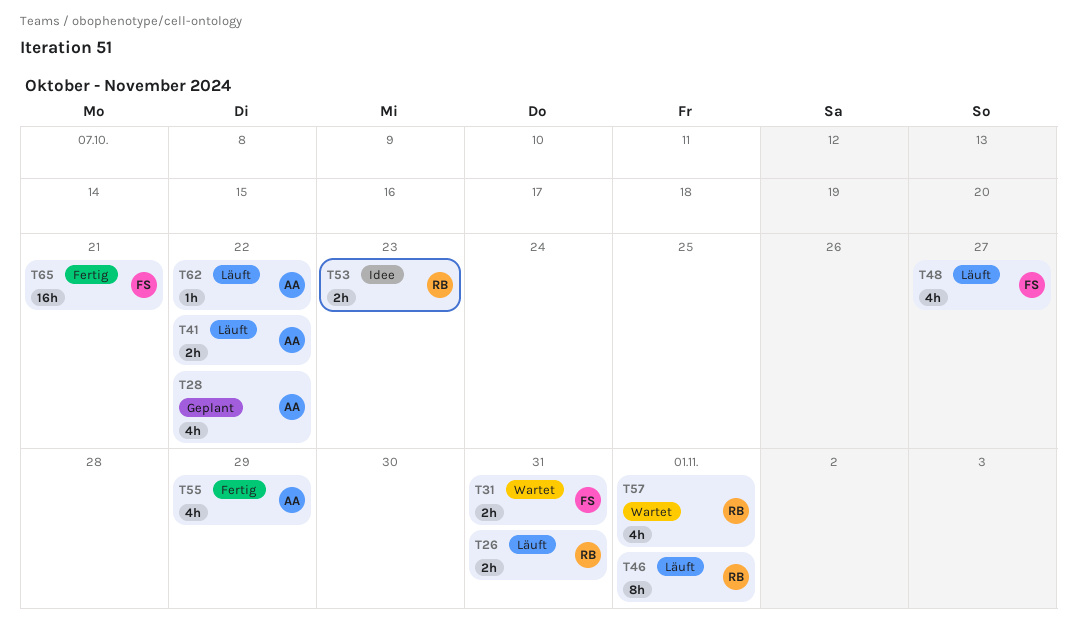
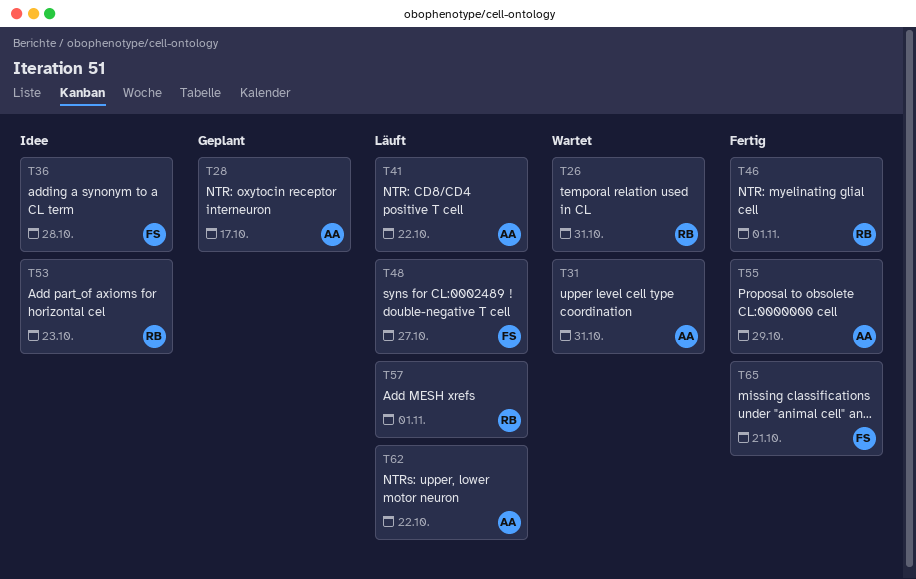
T26, status: Läuft -> Wartet
T28, due: Oct 22 -> Oct 17
T31, owner: FS -> AA
T36: none -> present
T46, status: Läuft -> Fertig
T57, status: Wartet -> Läuft

